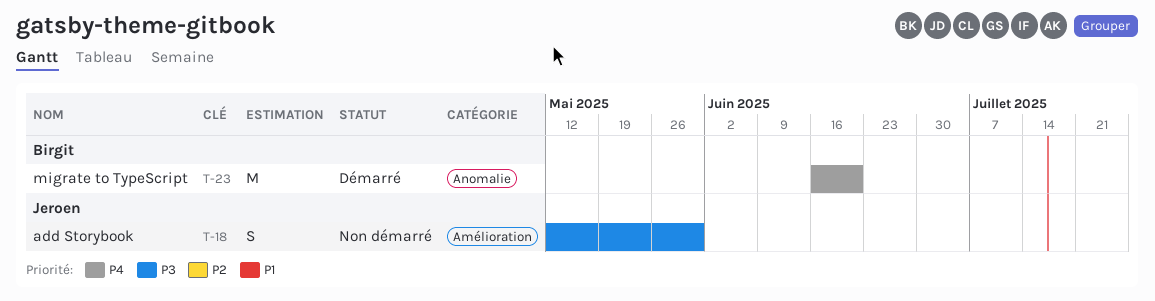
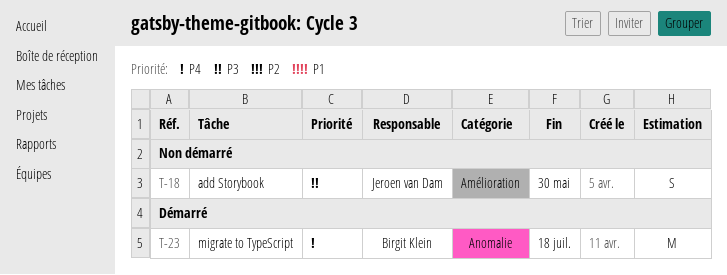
T-23, due: Jun 20 -> Jul 18

